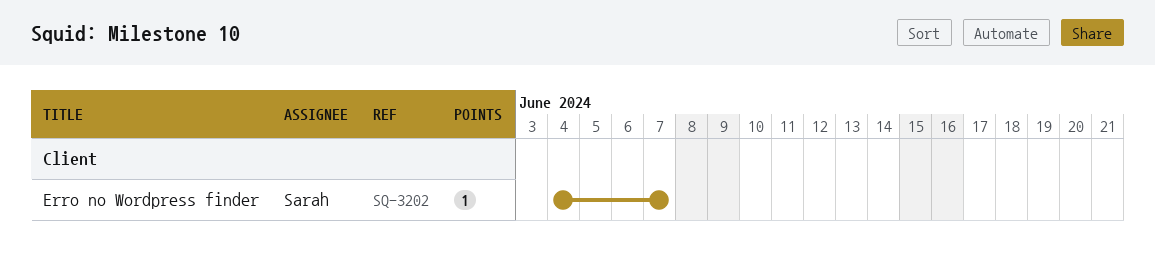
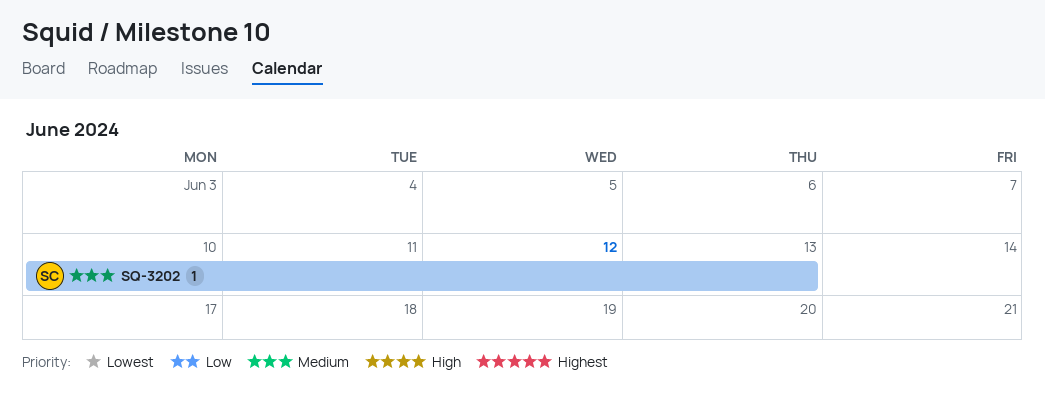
SQ-3202, start: Jun 4 -> Jun 10
SQ-3202, due: Jun 7 -> Jun 13

